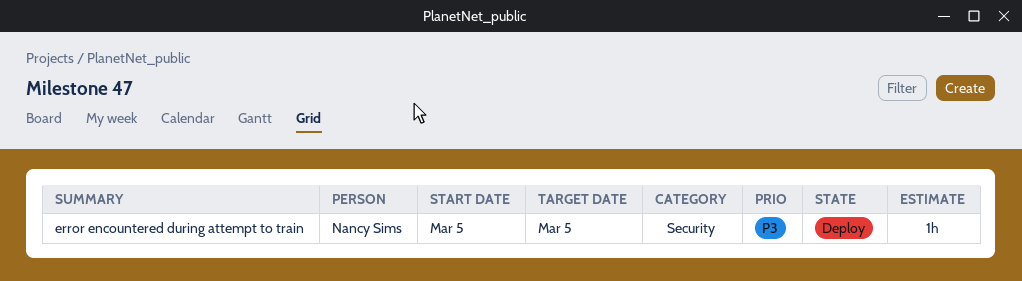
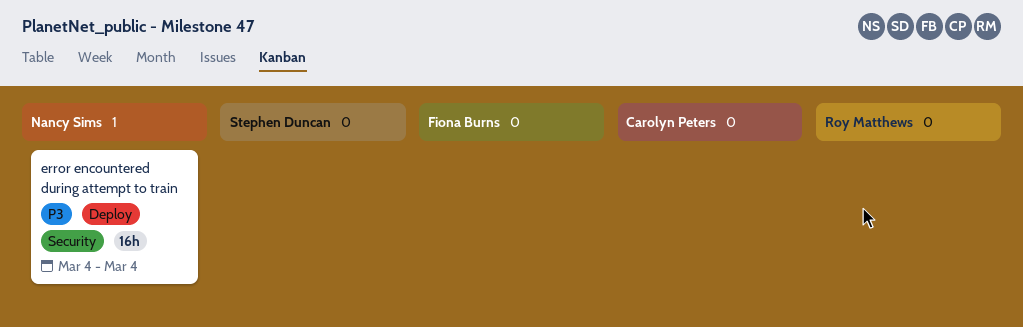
error encountered during attempt to train, estimate: 1h -> 16h
error encountered during attempt to train, start: Mar 5 -> Mar 4
error encountered during attempt to train, due: Mar 5 -> Mar 4

